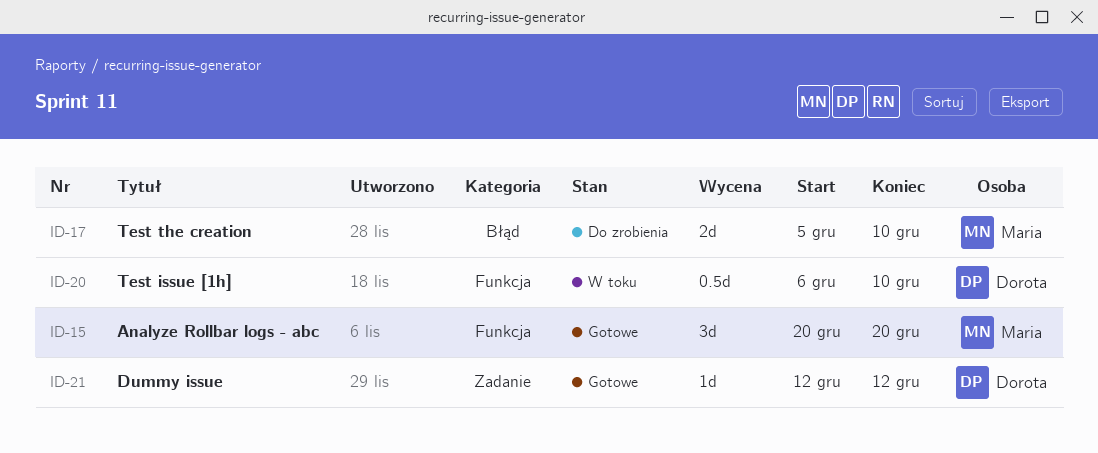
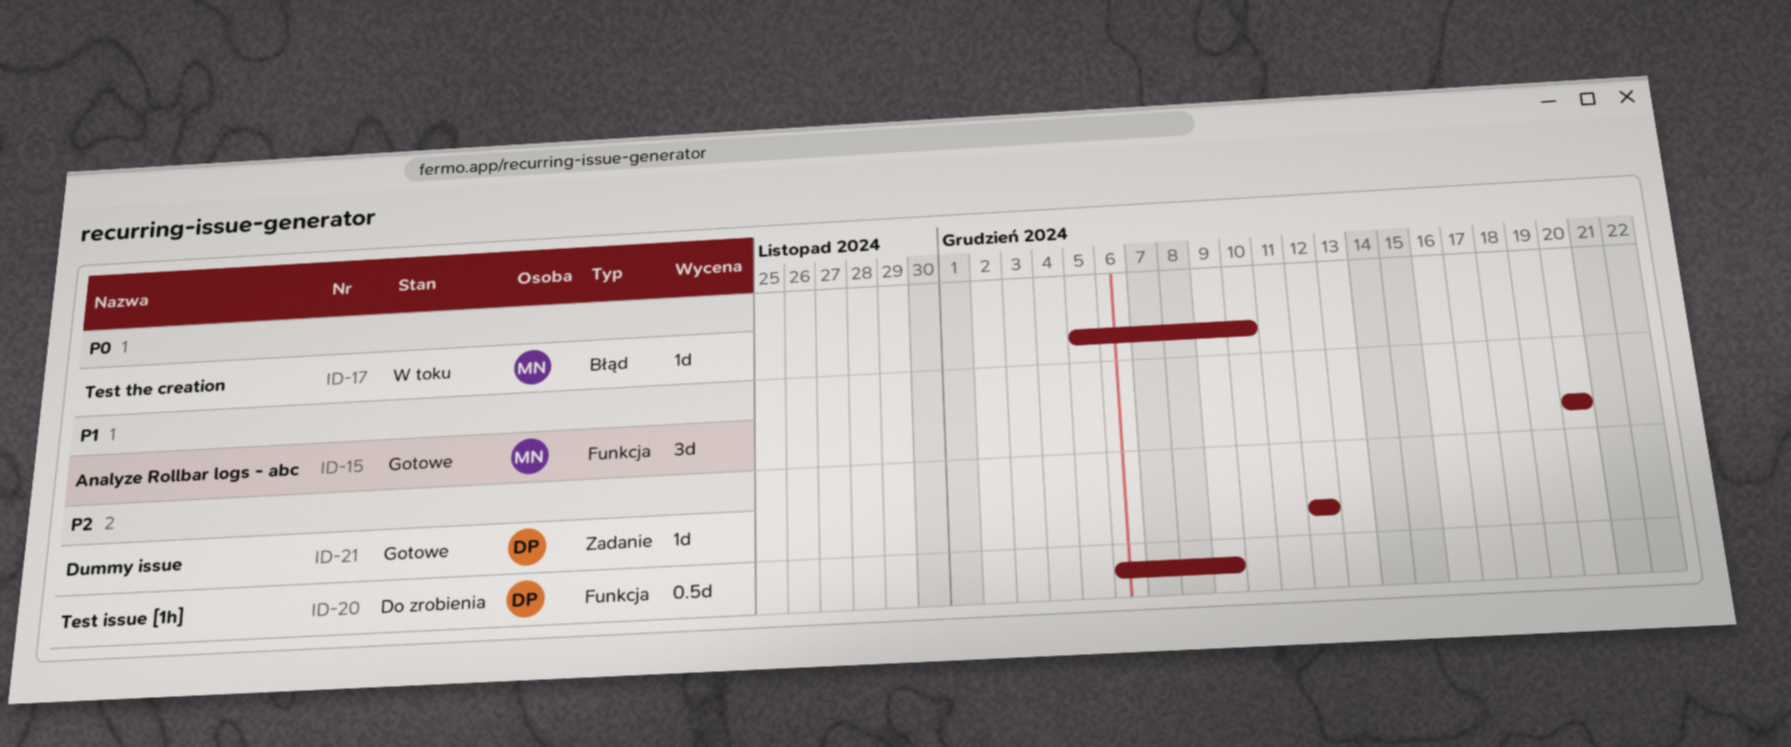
ID-17, status: Do zrobienia -> W toku
ID-17, estimate: 2d -> 1d
ID-20, status: W toku -> Do zrobienia
ID-20, due: Dec 10 -> Dec 9

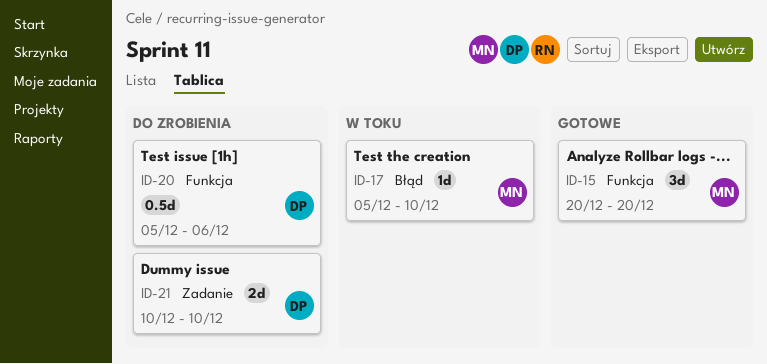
ID-20, start: Dec 6 -> Dec 5
ID-20, due: Dec 9 -> Dec 6
ID-21, status: Gotowe -> Do zrobienia
ID-21, estimate: 1d -> 2d
ID-21, start: Dec 12 -> Dec 10
ID-21, due: Dec 12 -> Dec 10

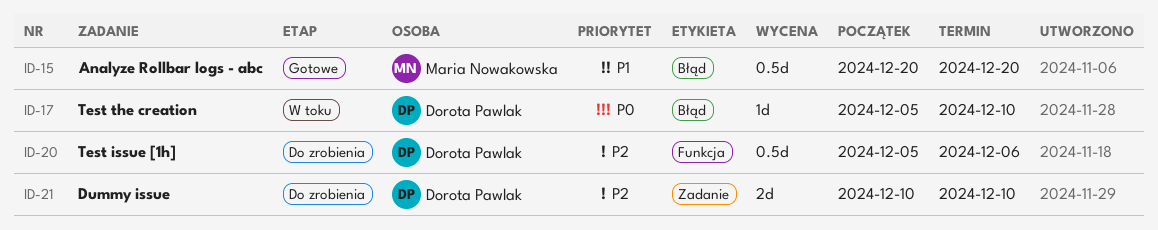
ID-15, label: Funkcja -> Błąd
ID-15, estimate: 3d -> 0.5d
ID-17, owner: Maria Nowakowska -> Dorota Pawlak

